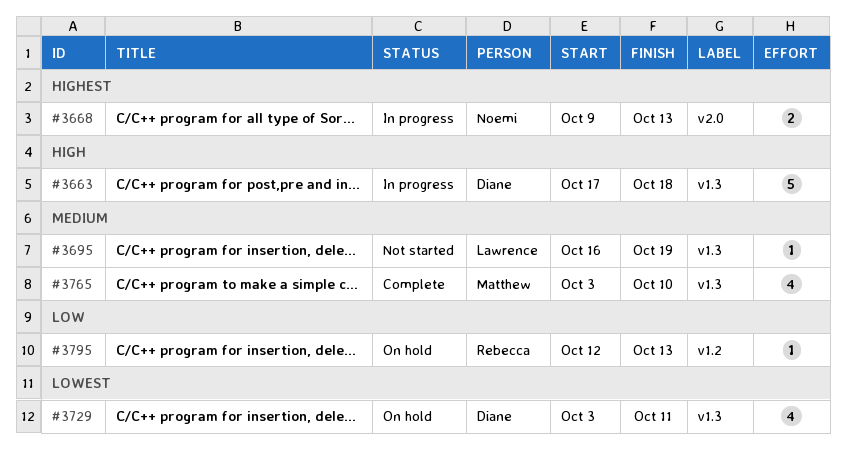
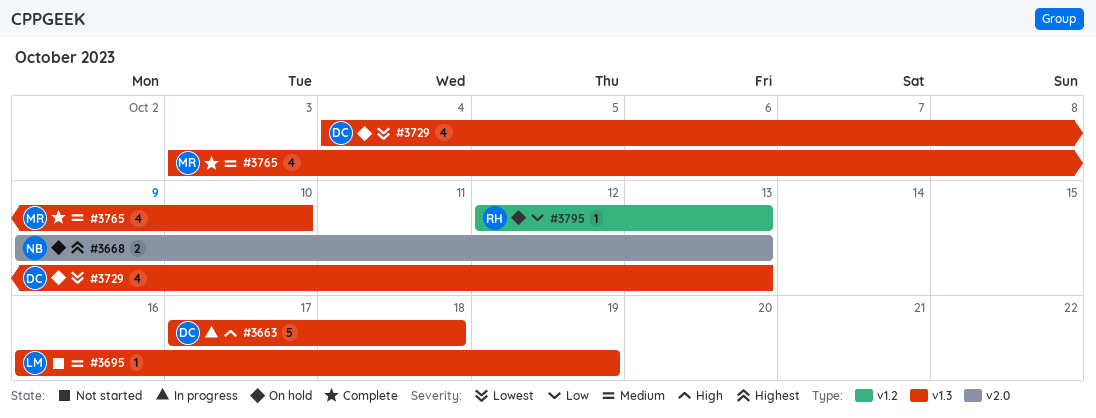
#3668, status: In progress -> On hold
#3729, start: Oct 3 -> Oct 4
#3729, due: Oct 11 -> Oct 13

